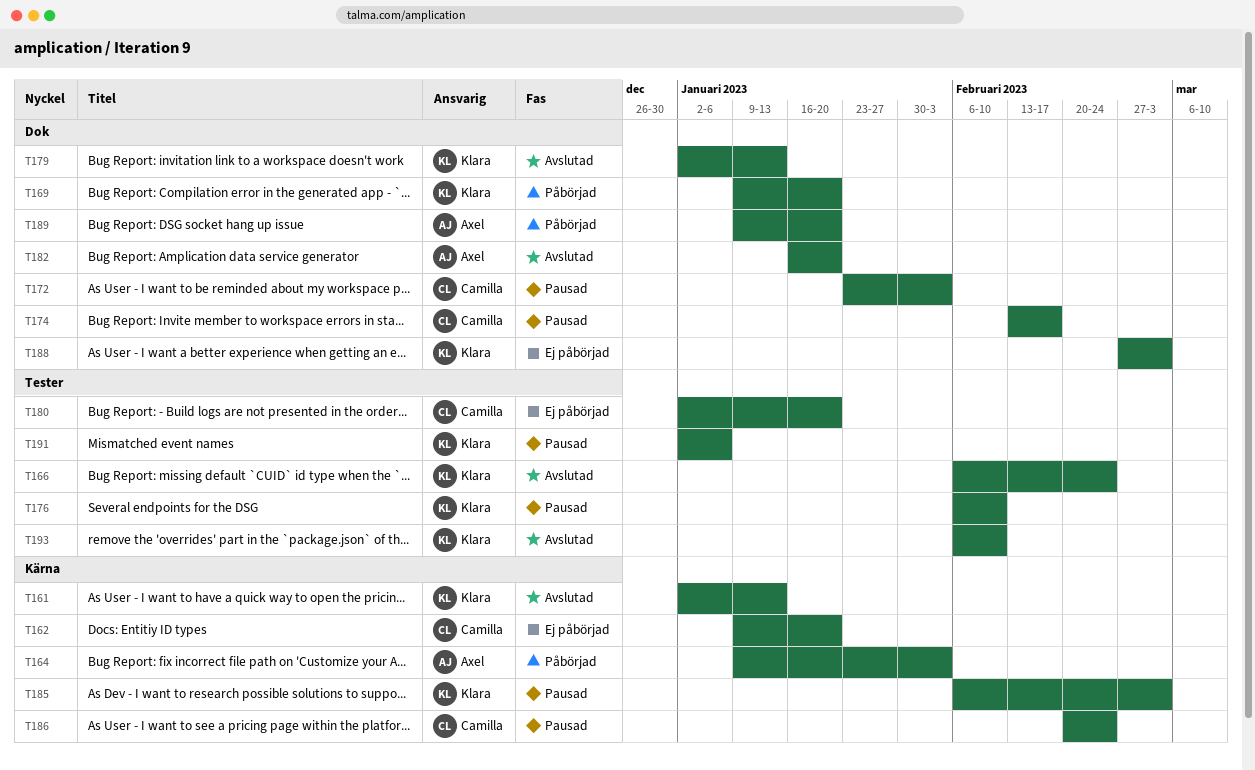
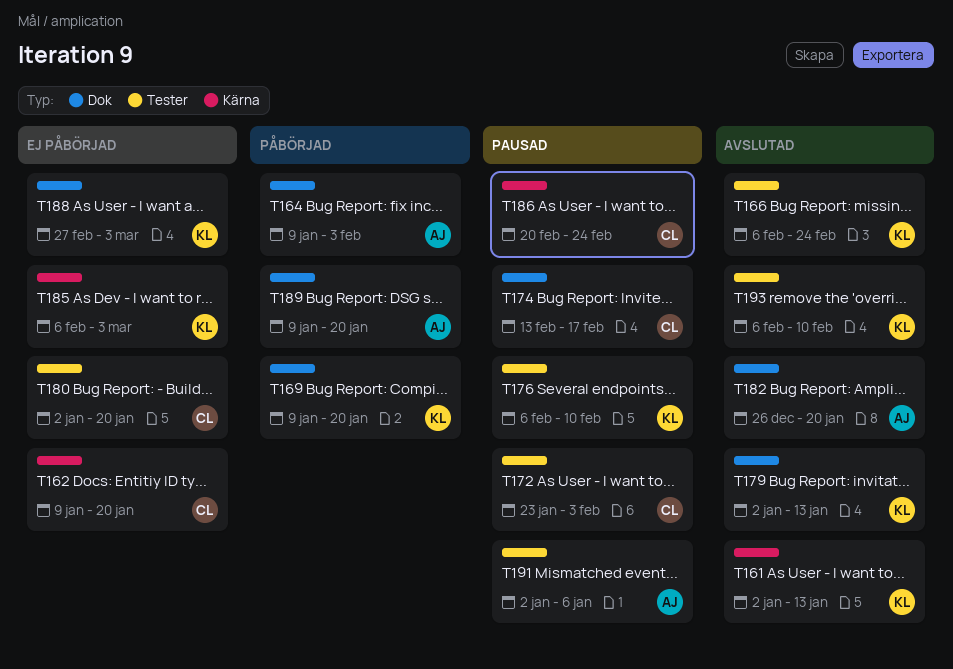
T164, label: Kärna -> Dok
T172, label: Dok -> Tester
T182, start: Jan 16 -> Dec 26
T185, status: Pausad -> Ej påbörjad
T191, owner: Klara -> Axel

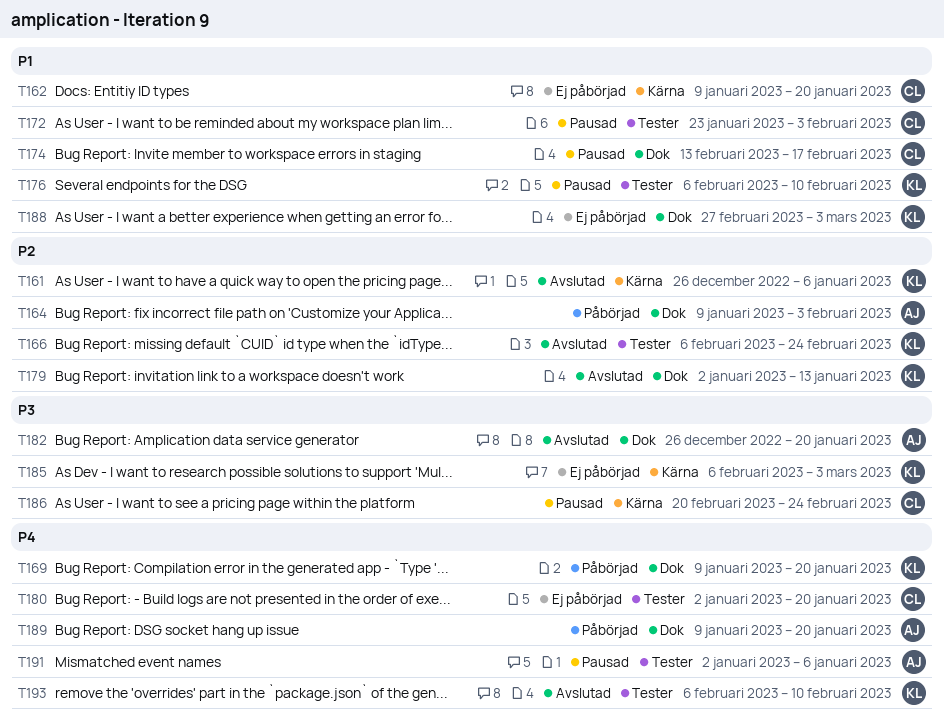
T161, start: Jan 2 -> Dec 26
T161, due: Jan 13 -> Jan 6

